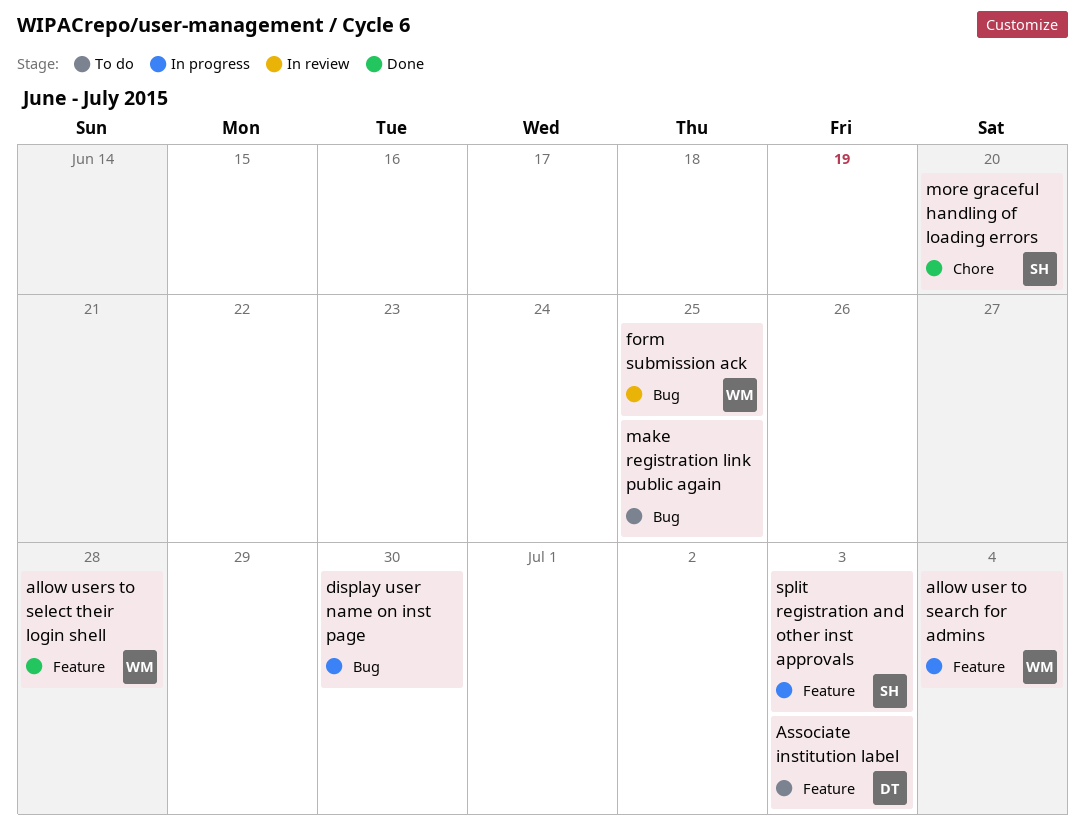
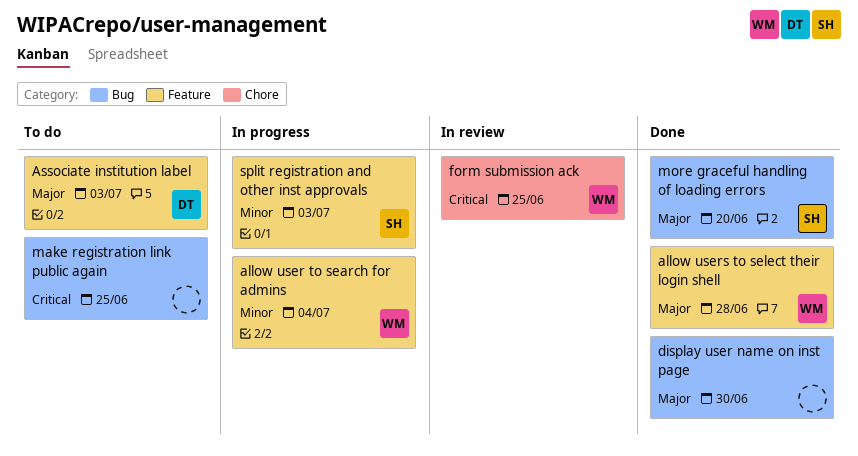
display user name on inst page, status: In progress -> Done
form submission ack, label: Bug -> Chore
more graceful handling of loading errors, label: Chore -> Bug

